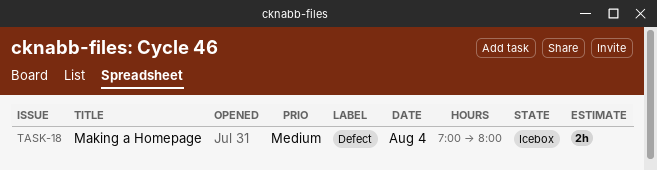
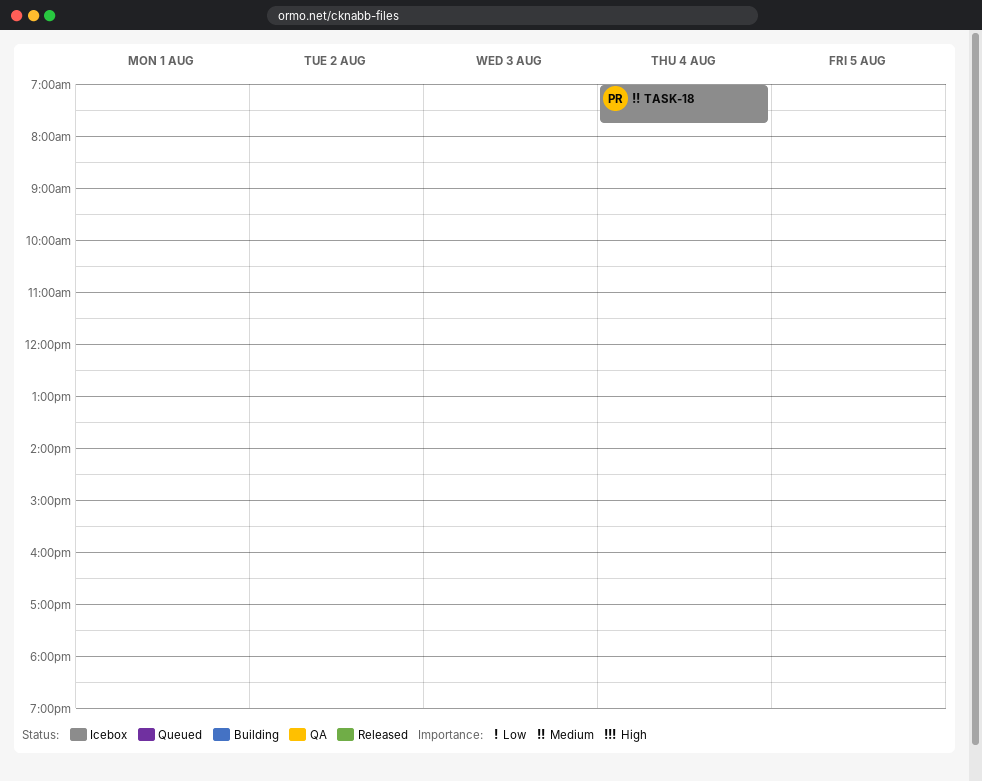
TASK-18, ends: 08:00 -> 07:45

